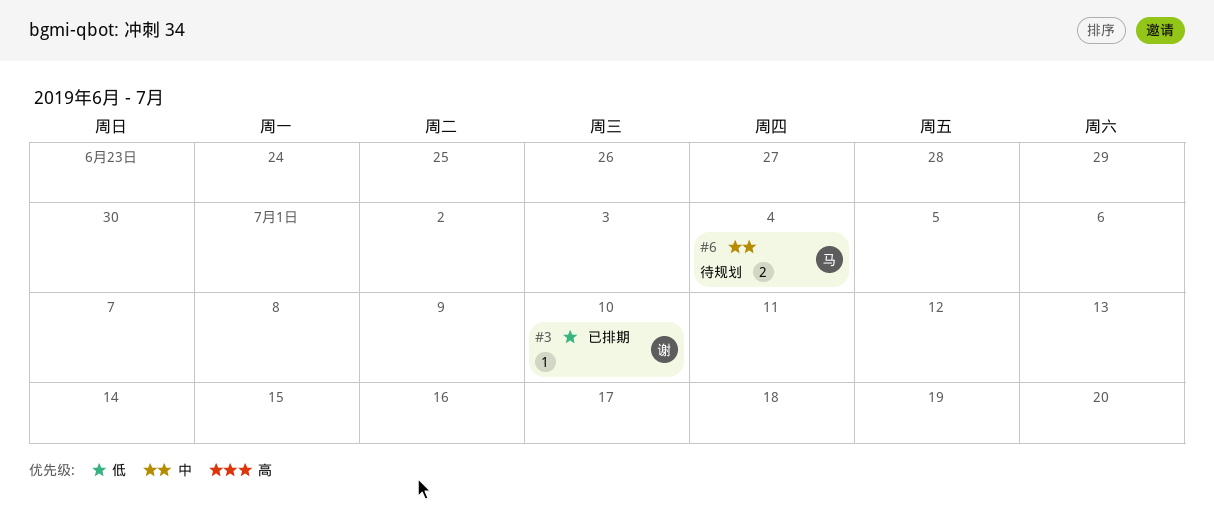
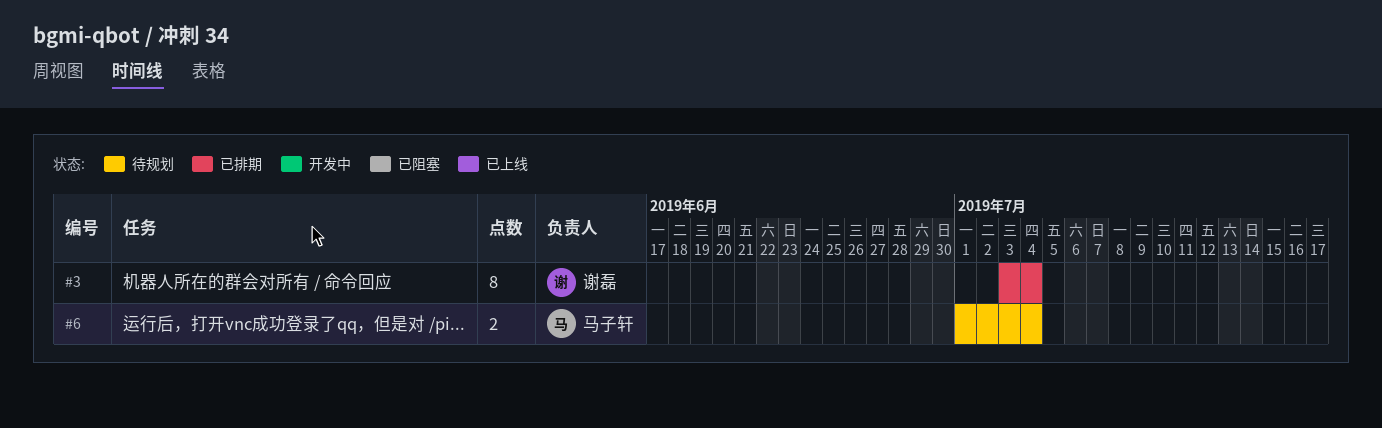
#3, estimate: 1 -> 8
#3, due: Jul 10 -> Jul 4

